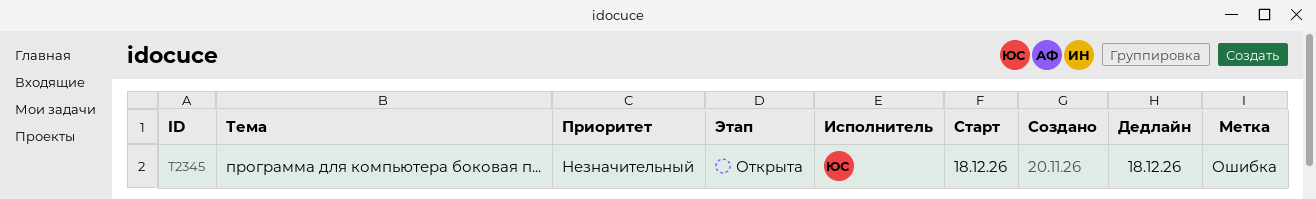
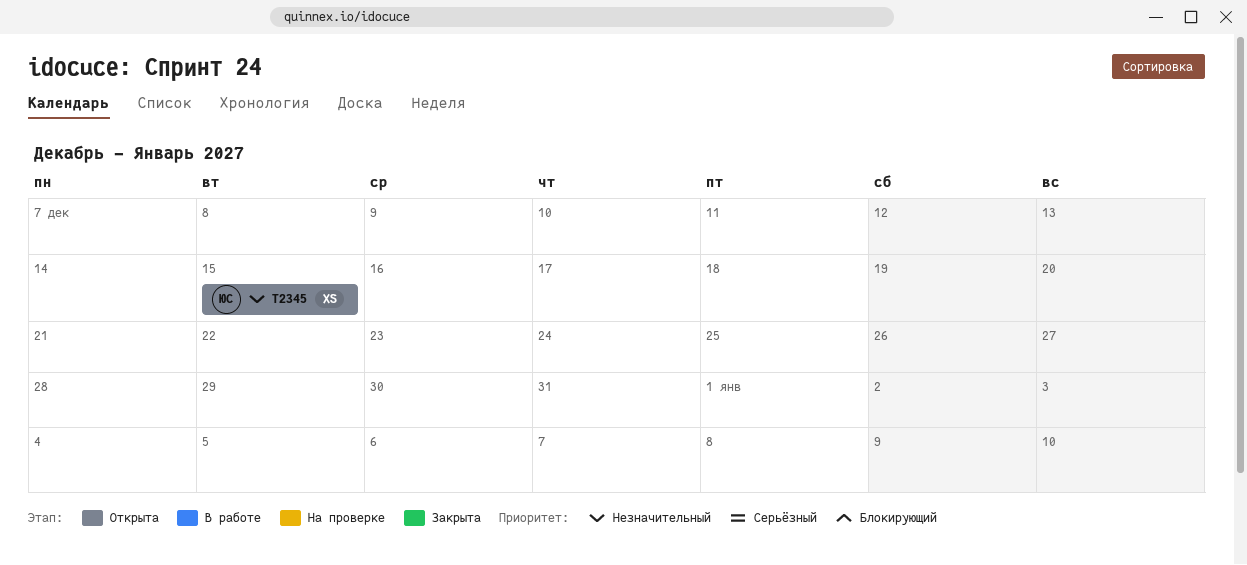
T2345, start: Dec 18 -> Dec 15
T2345, due: Dec 18 -> Dec 15

